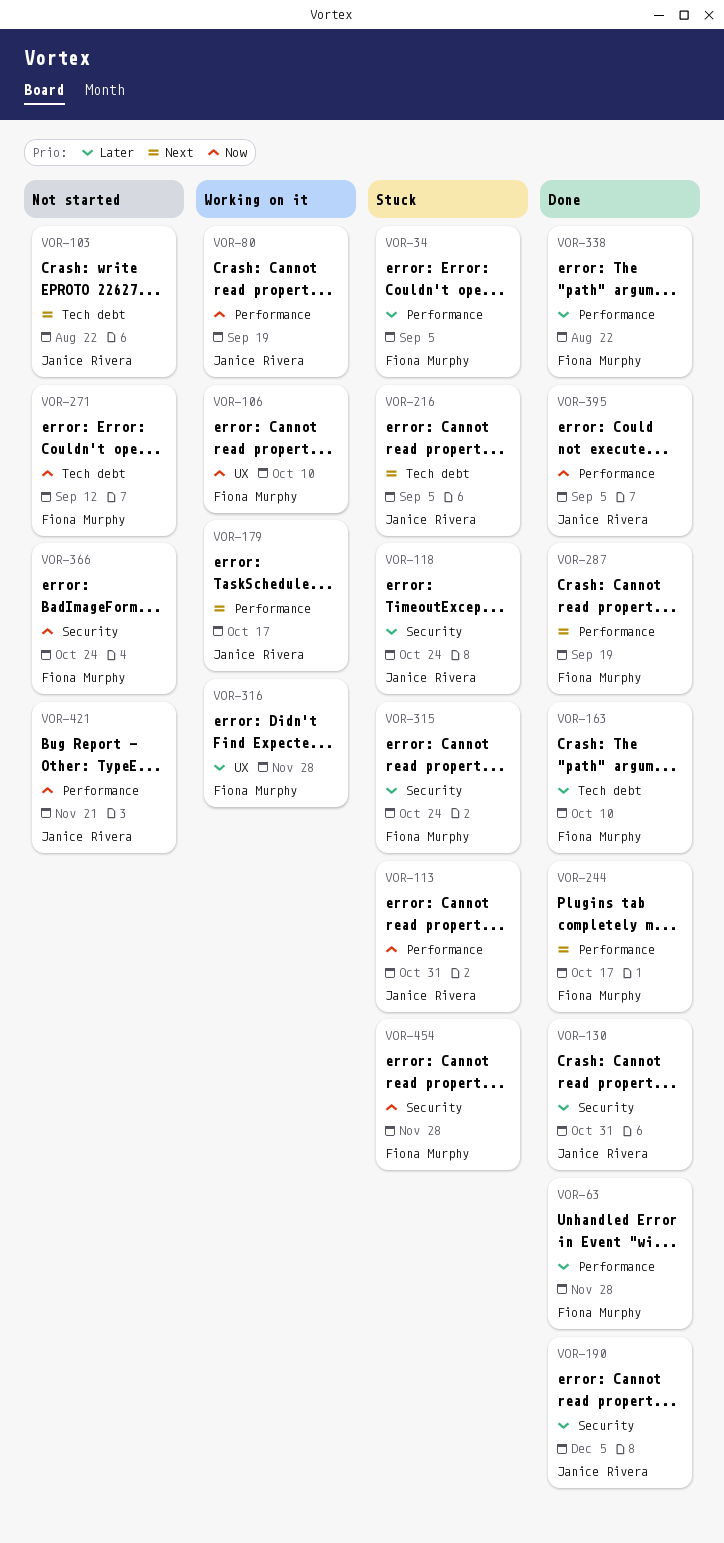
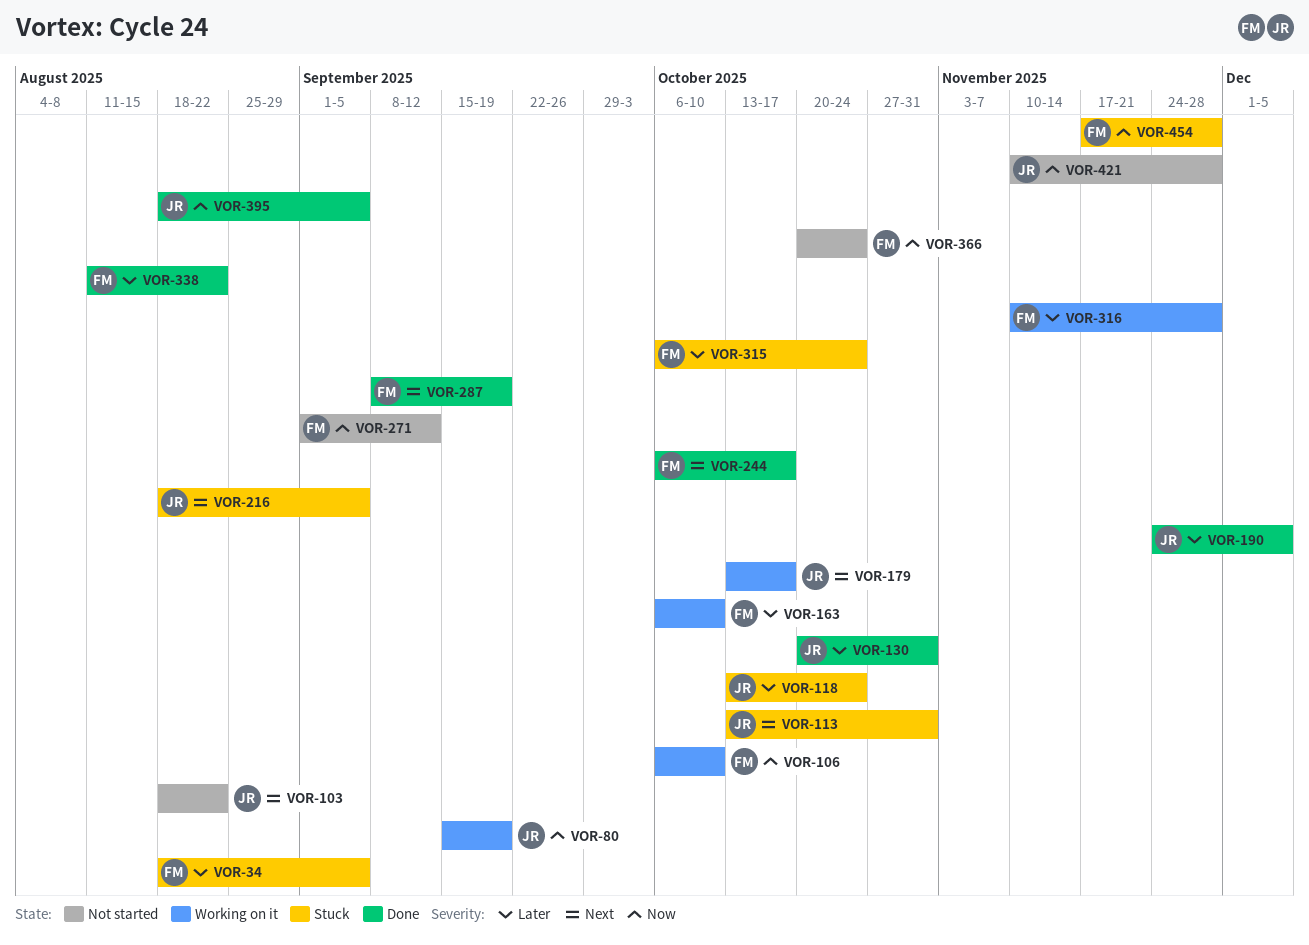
VOR-63: present -> none
VOR-113, priority: Now -> Next
VOR-163, status: Done -> Working on it
VOR-421, due: Nov 21 -> Nov 28

